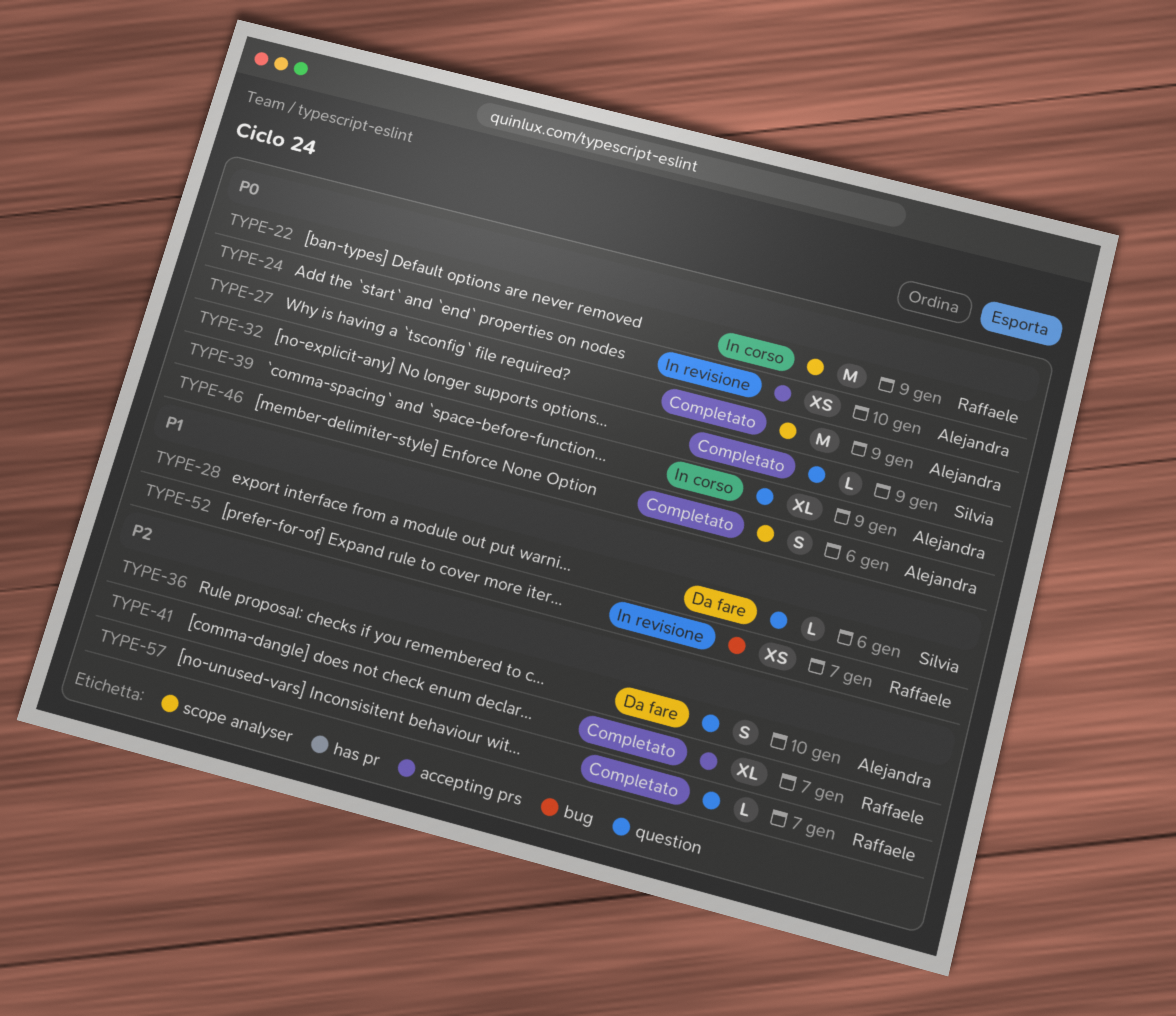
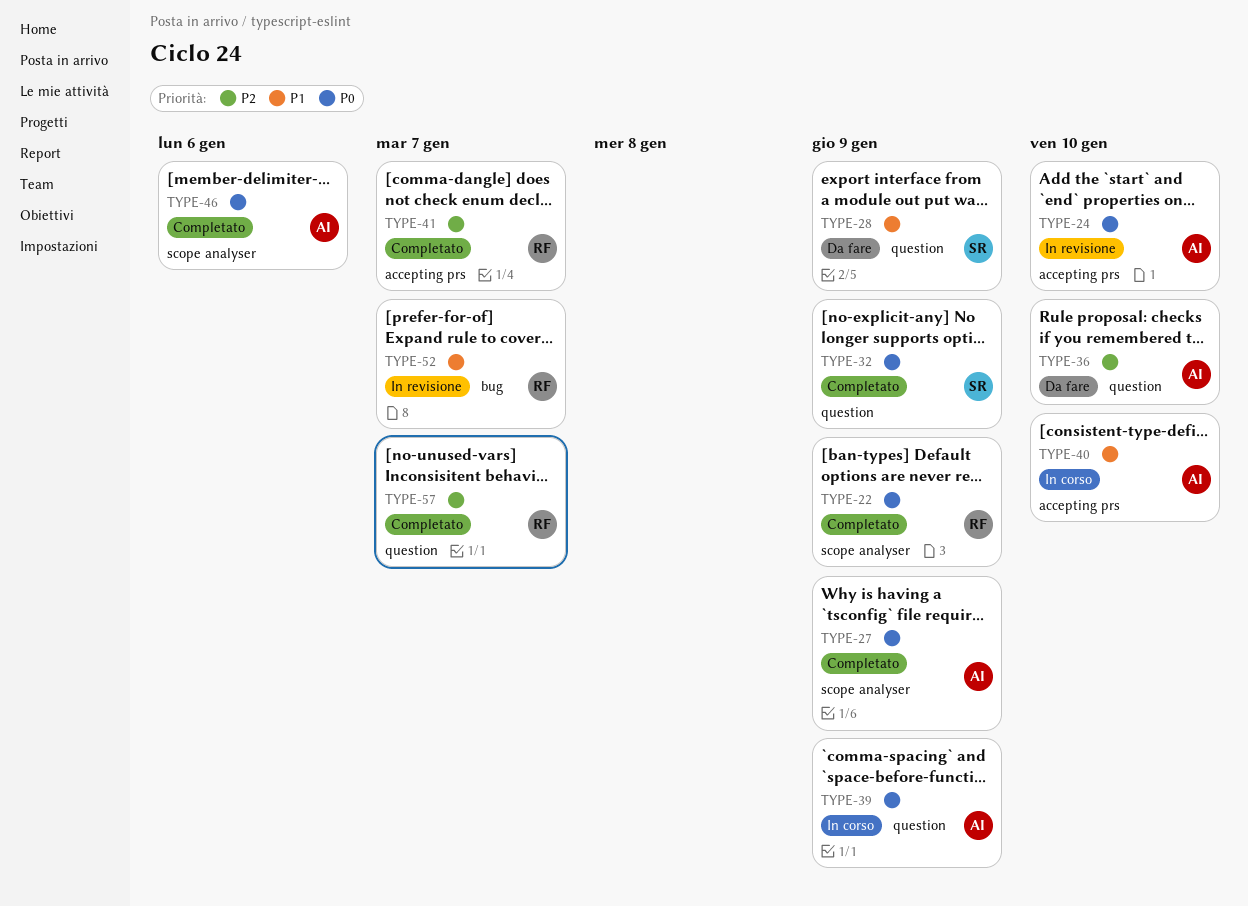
TYPE-22, status: In corso -> Completato
TYPE-28, due: Jan 6 -> Jan 9
TYPE-40: none -> present

